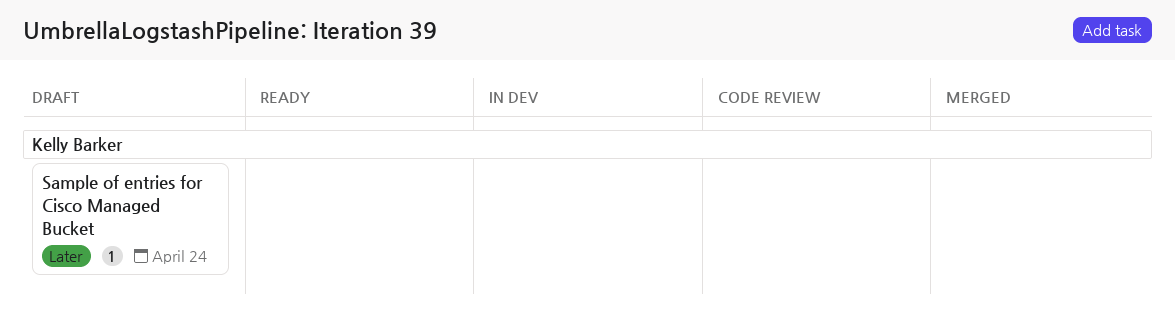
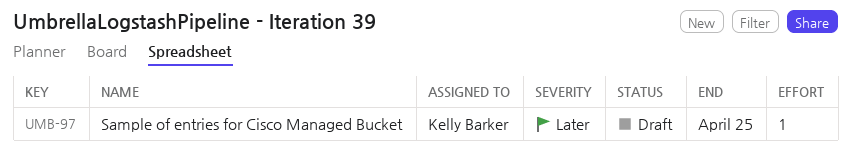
Sample of entries for Cisco Managed Bucket, due: Apr 24 -> Apr 25

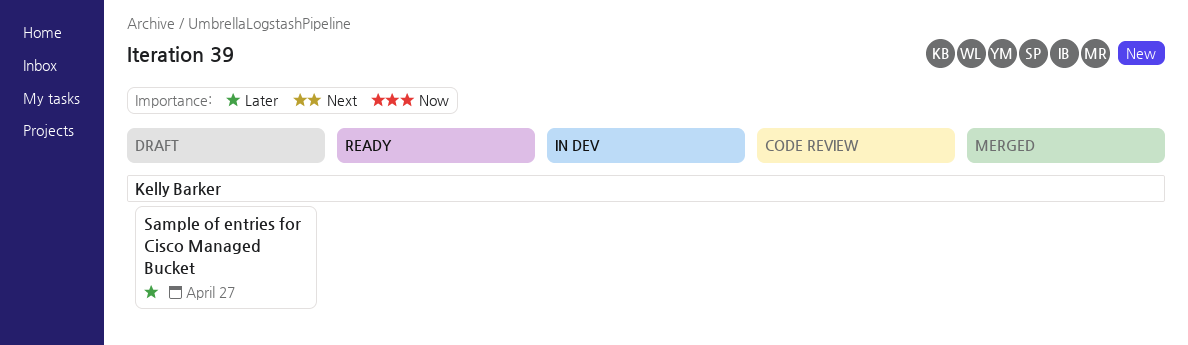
Sample of entries for Cisco Managed Bucket, due: Apr 25 -> Apr 27

